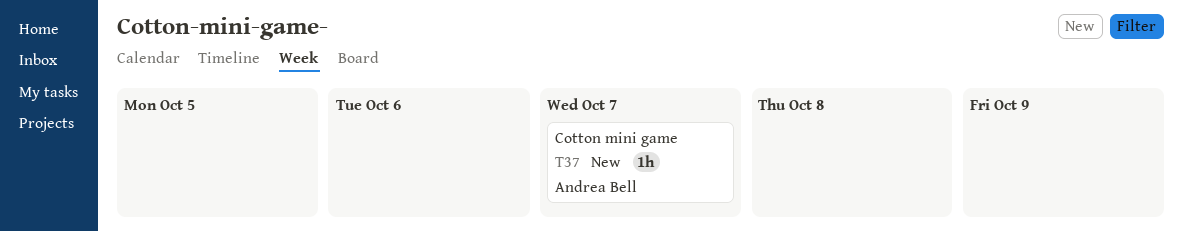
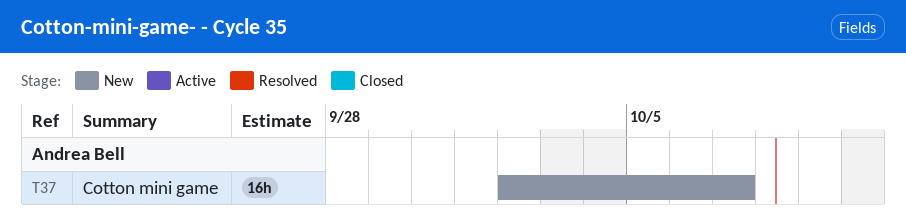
T37, estimate: 1h -> 16h

